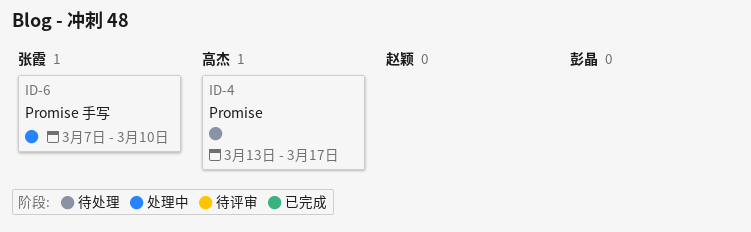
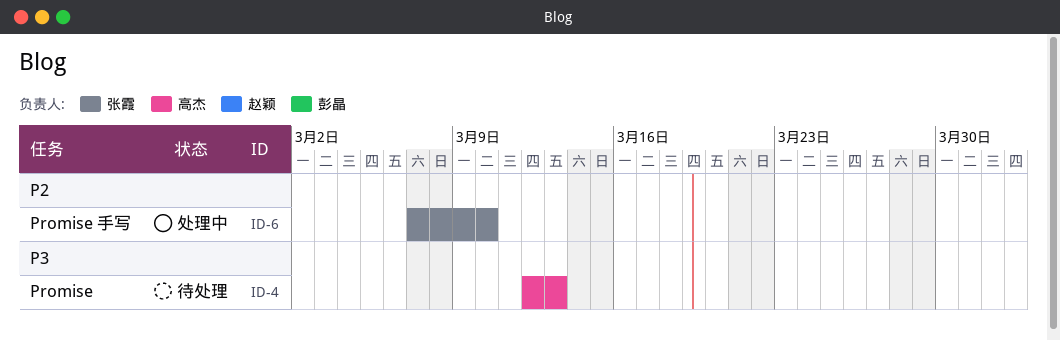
ID-4, start: Mar 13 -> Mar 12
ID-4, due: Mar 17 -> Mar 13

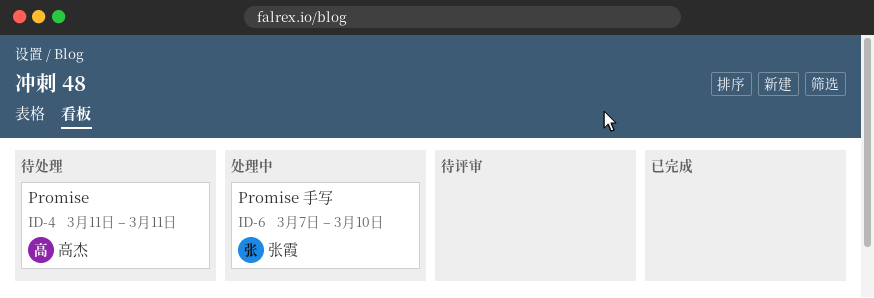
ID-4, start: Mar 12 -> Mar 11
ID-4, due: Mar 13 -> Mar 11

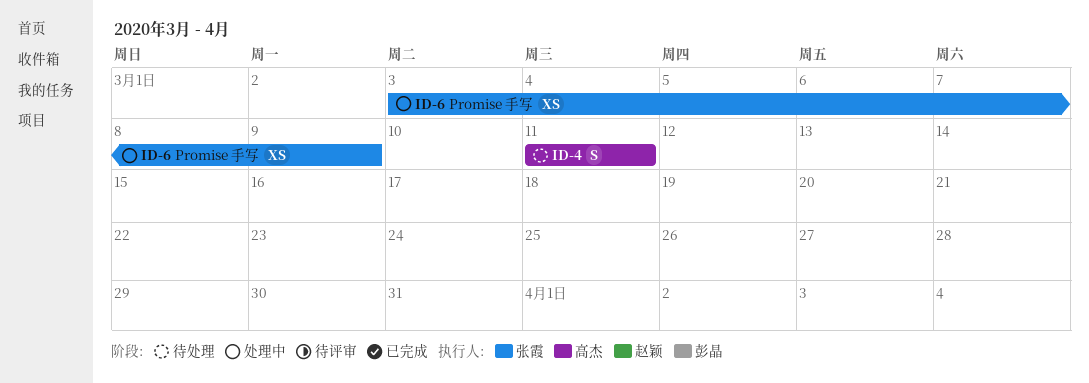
ID-6, start: Mar 7 -> Mar 3
ID-6, due: Mar 10 -> Mar 9

